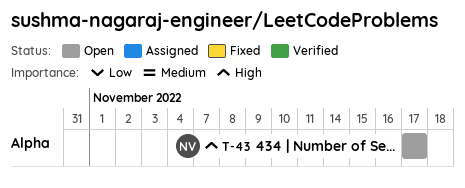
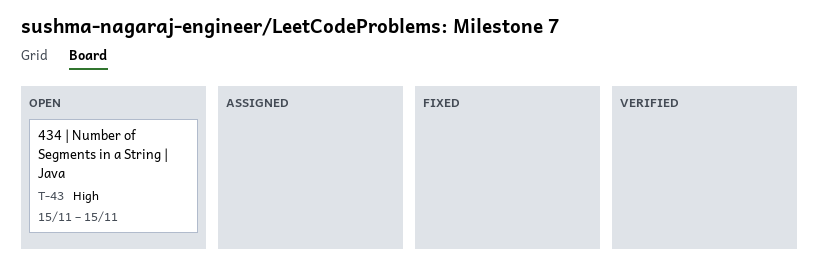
T-43, start: Nov 17 -> Nov 15
T-43, due: Nov 17 -> Nov 15

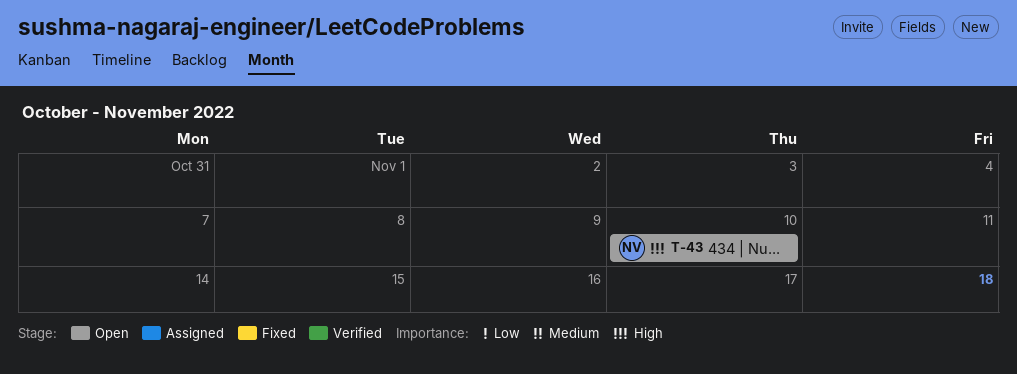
T-43, start: Nov 15 -> Nov 10
T-43, due: Nov 15 -> Nov 10

